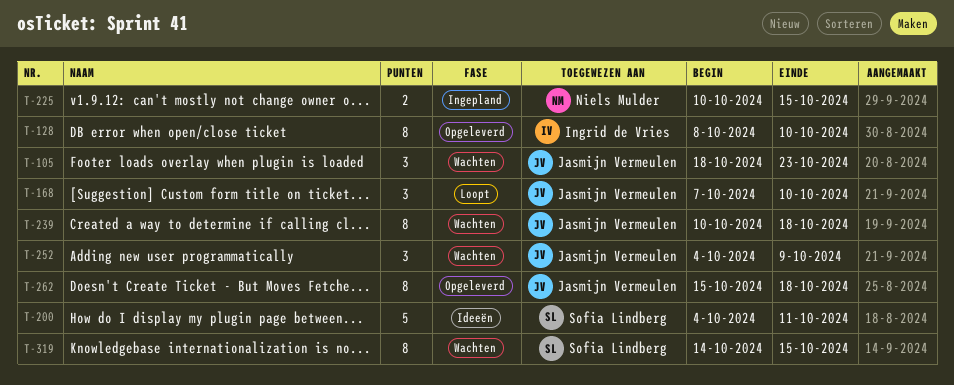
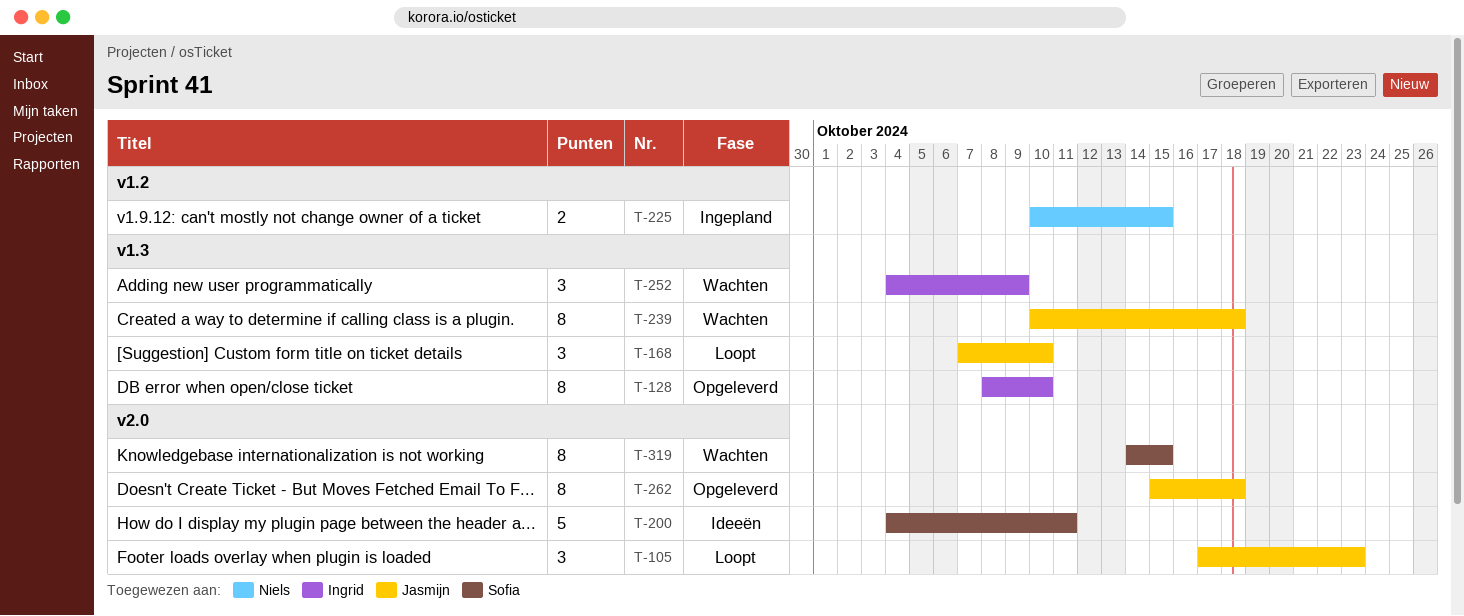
T-105, status: Wachten -> Loopt
T-105, start: Oct 18 -> Oct 17
T-252, owner: Jasmijn Vermeulen -> Ingrid de Vries

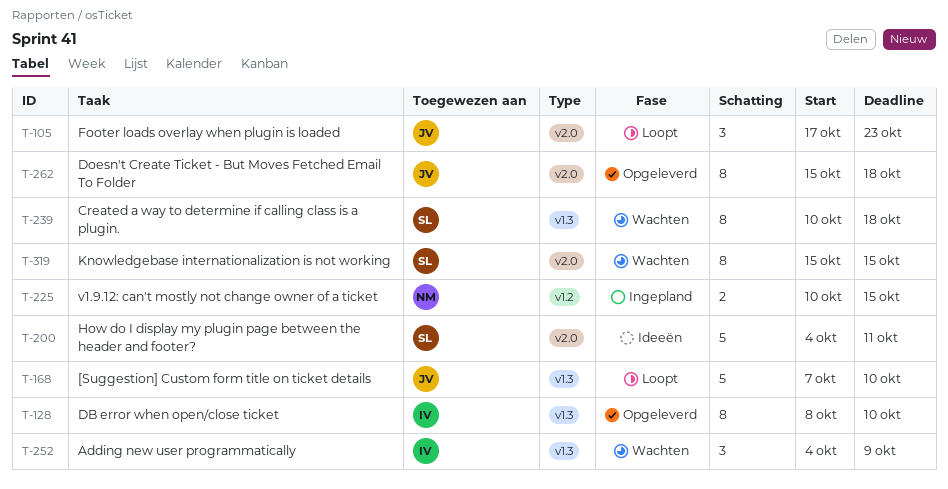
T-168, estimate: 3 -> 5
T-239, owner: Jasmijn -> Sofia
T-319, start: Oct 14 -> Oct 15

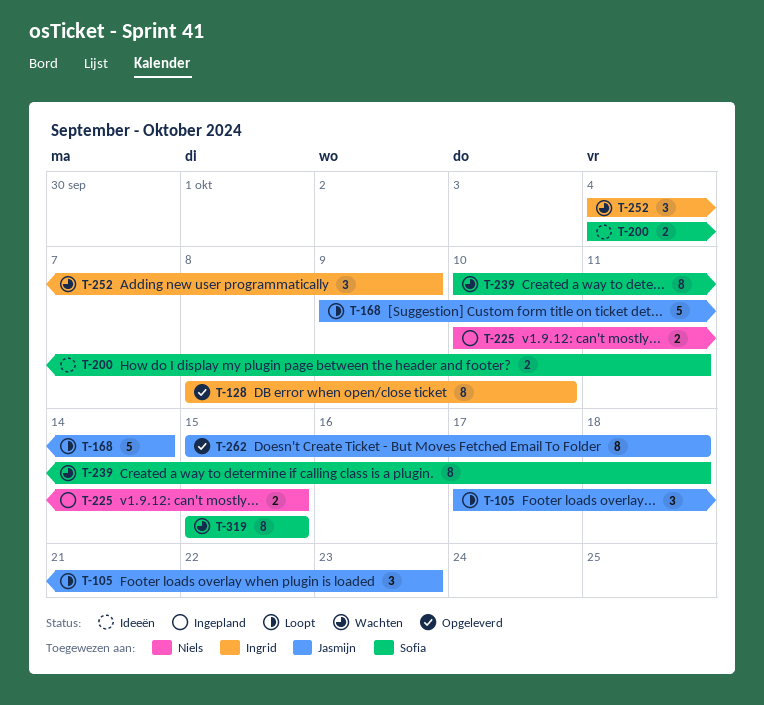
T-168, start: Oct 7 -> Oct 9
T-168, due: Oct 10 -> Oct 14
T-200, estimate: 5 -> 2

